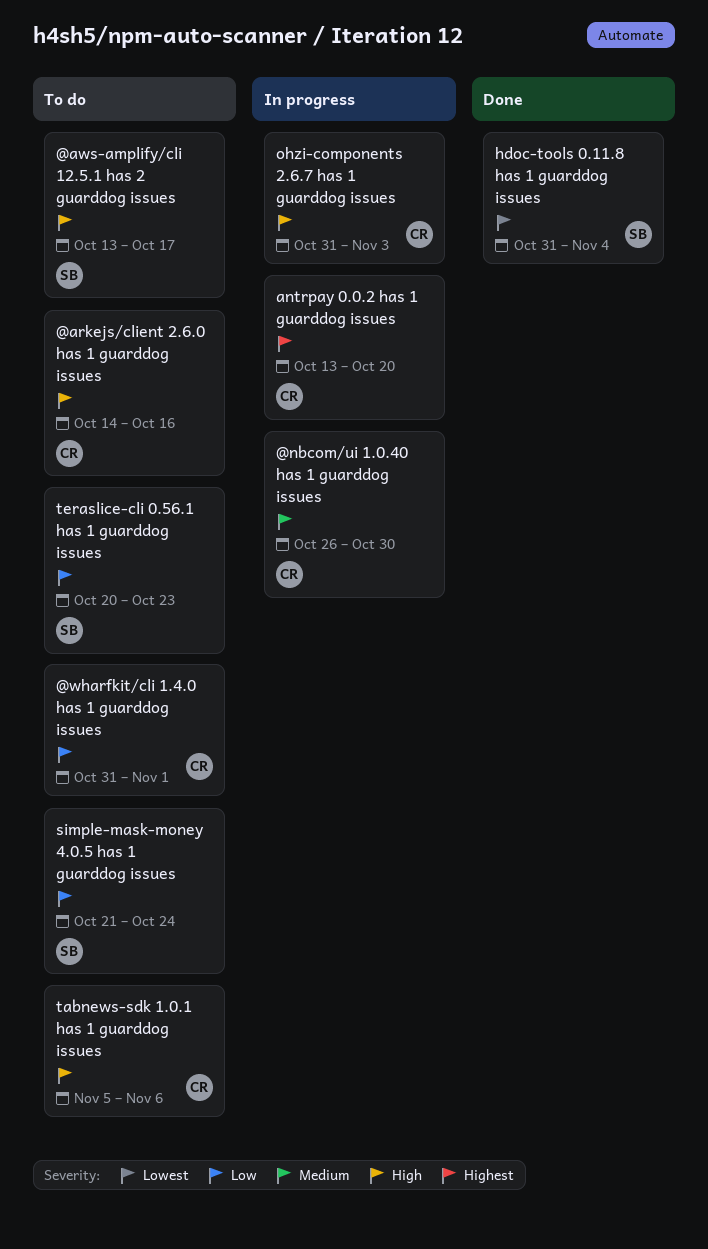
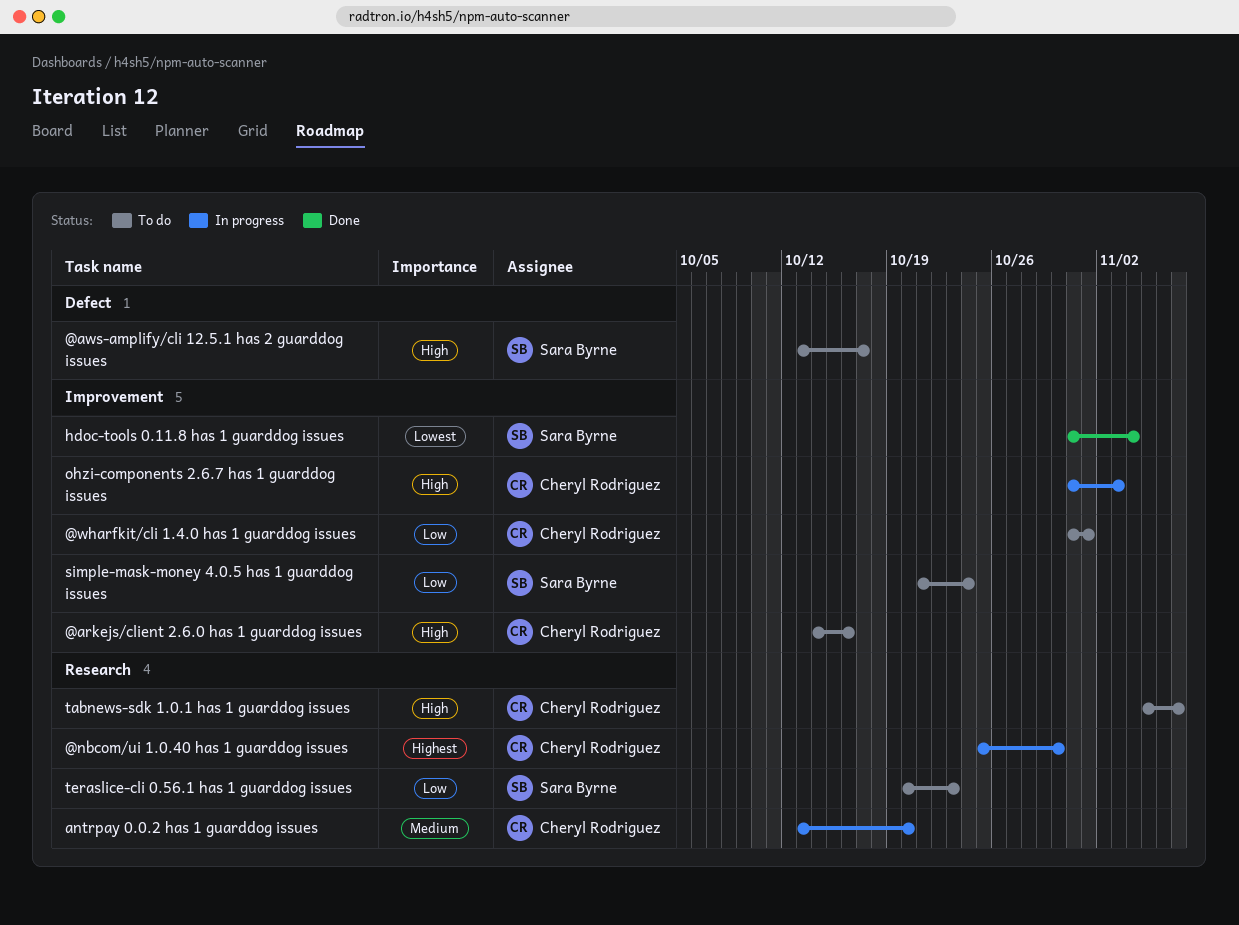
@nbcom/ui 1.0.40 has 1 guarddog issues, priority: Medium -> Highest
@nbcom/ui 1.0.40 has 1 guarddog issues, start: Oct 26 -> Oct 25
antrpay 0.0.2 has 1 guarddog issues, priority: Highest -> Medium
tabnews-sdk 1.0.1 has 1 guarddog issues, due: Nov 6 -> Nov 7

